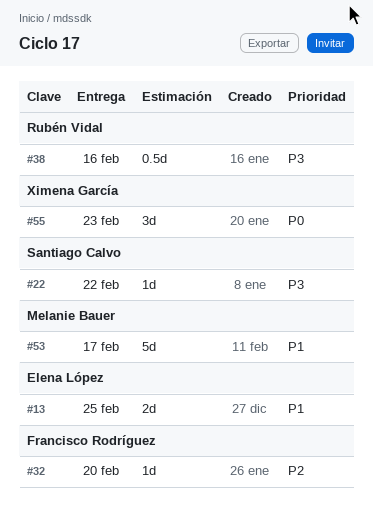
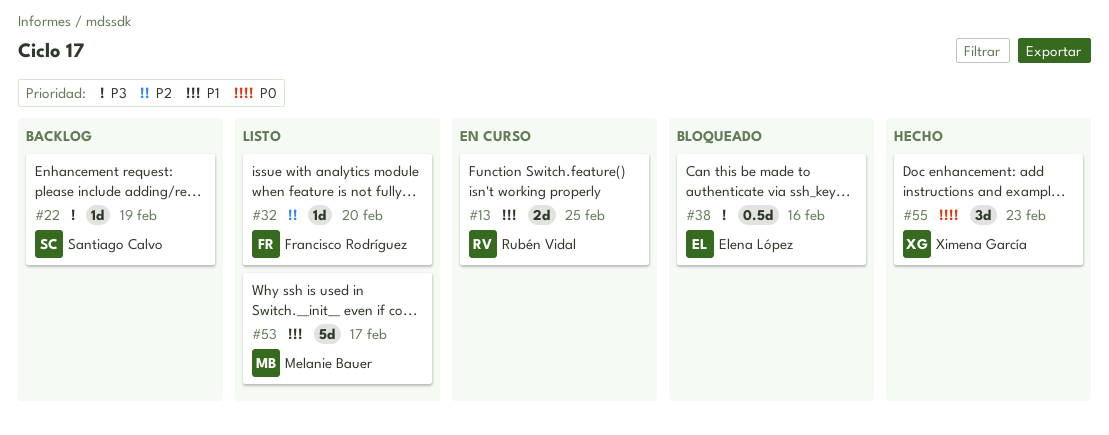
#13, owner: Elena López -> Rubén Vidal
#22, due: Feb 22 -> Feb 19
#38, owner: Rubén Vidal -> Elena López

